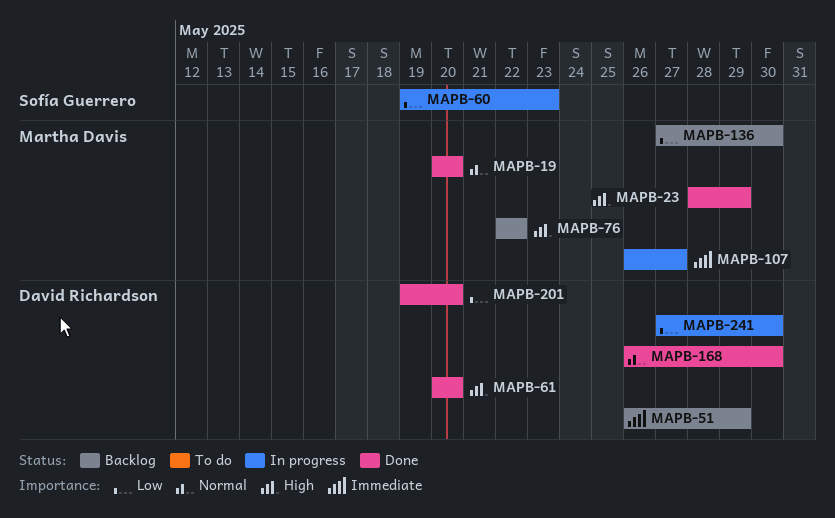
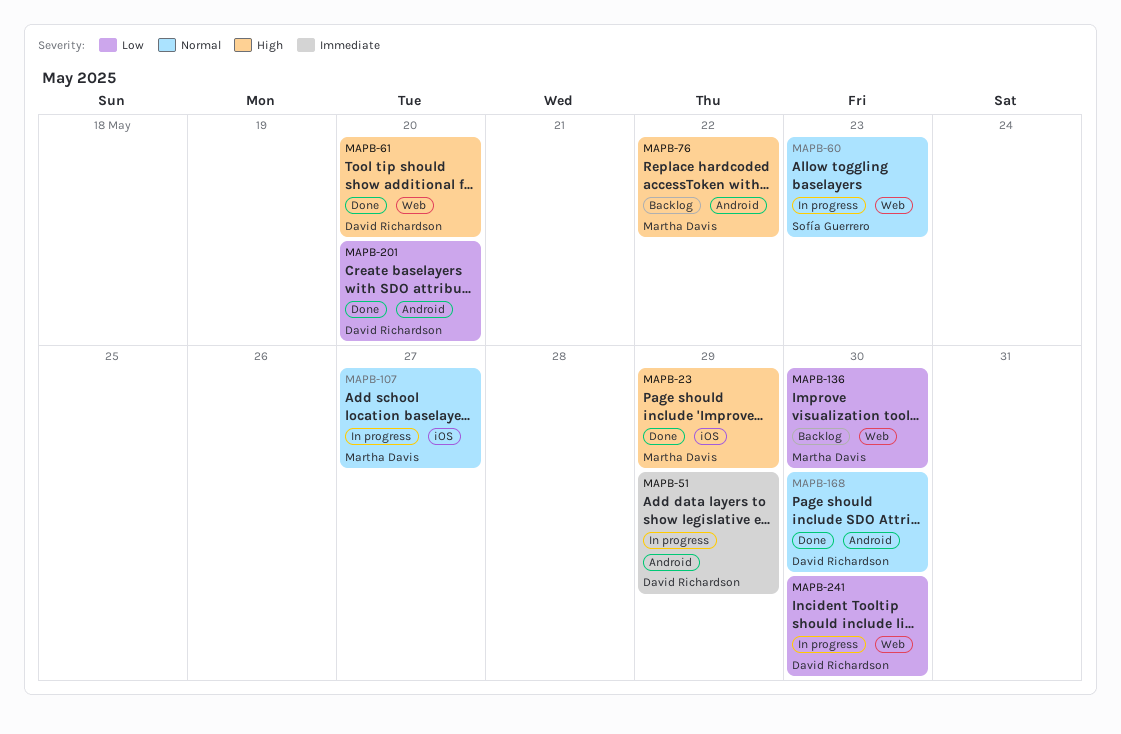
MAPB-19: present -> none
MAPB-51, status: Backlog -> In progress
MAPB-60, priority: Low -> Normal
MAPB-107, priority: Immediate -> Normal

